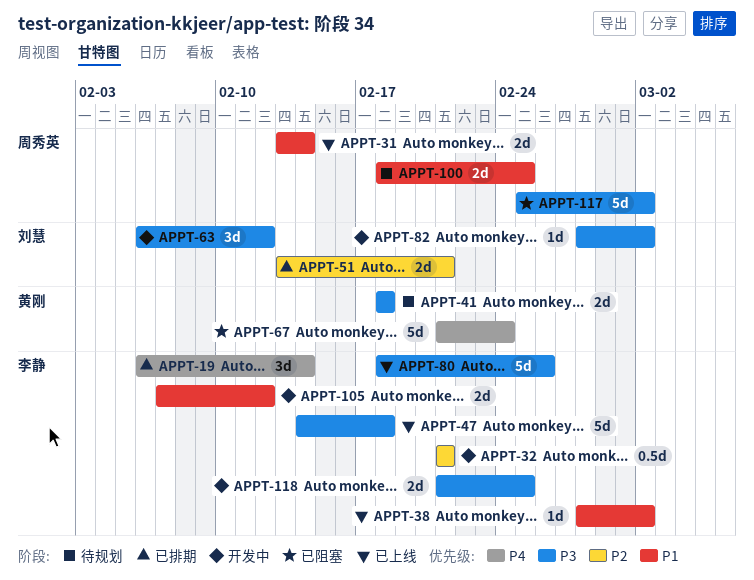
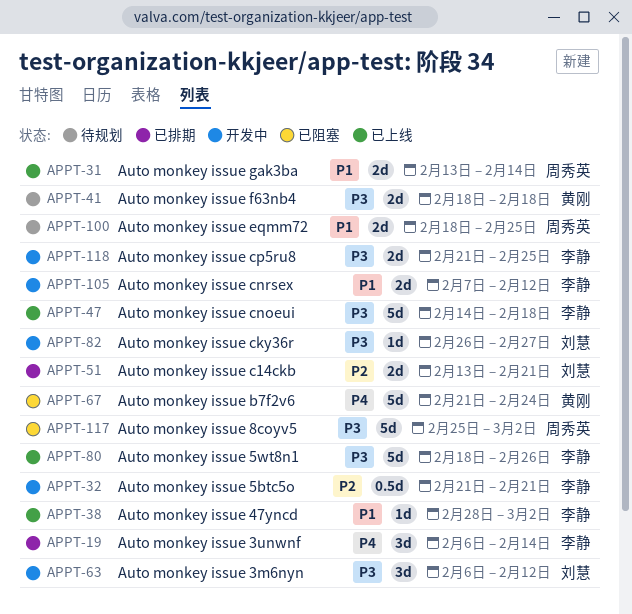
APPT-82, start: Feb 28 -> Feb 26
APPT-82, due: Mar 2 -> Feb 27

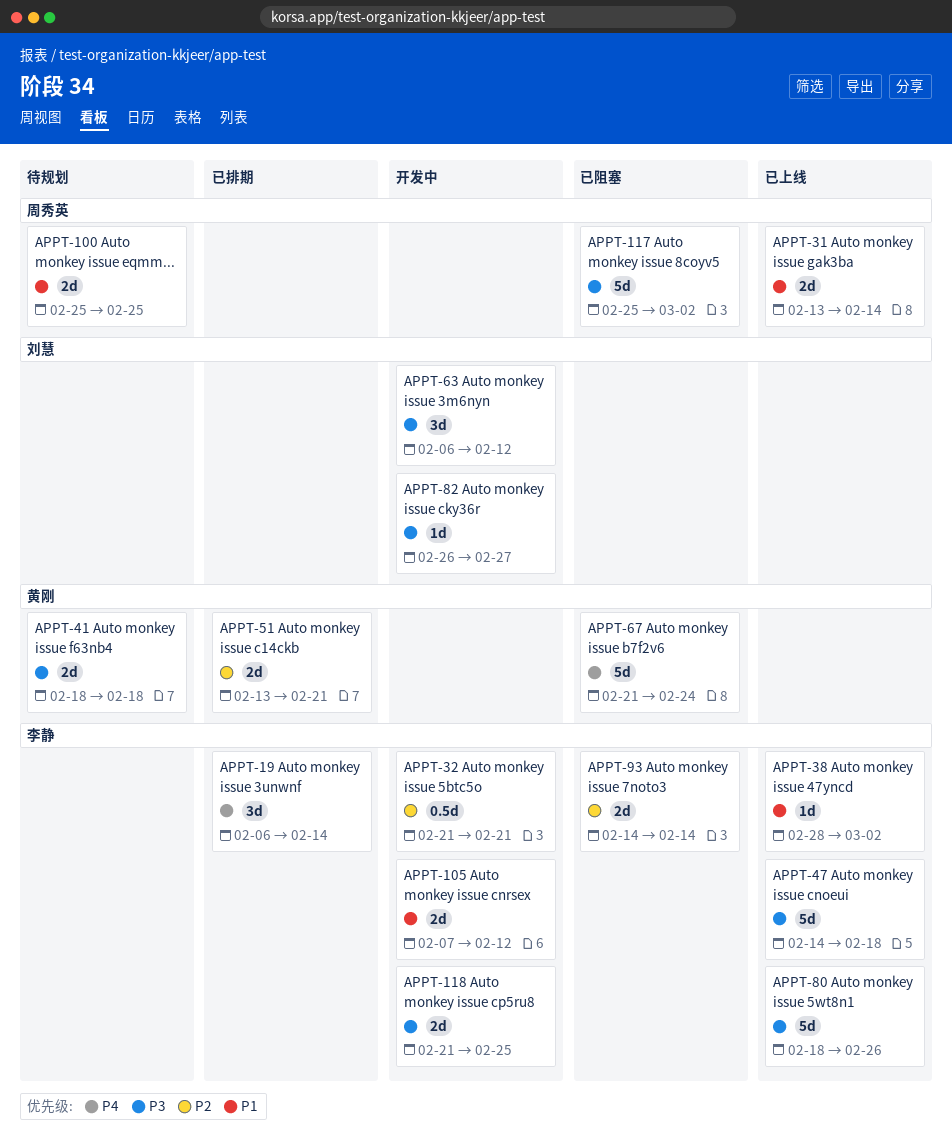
APPT-51, owner: 刘慧 -> 黄刚
APPT-93: none -> present
APPT-100, start: Feb 18 -> Feb 25

